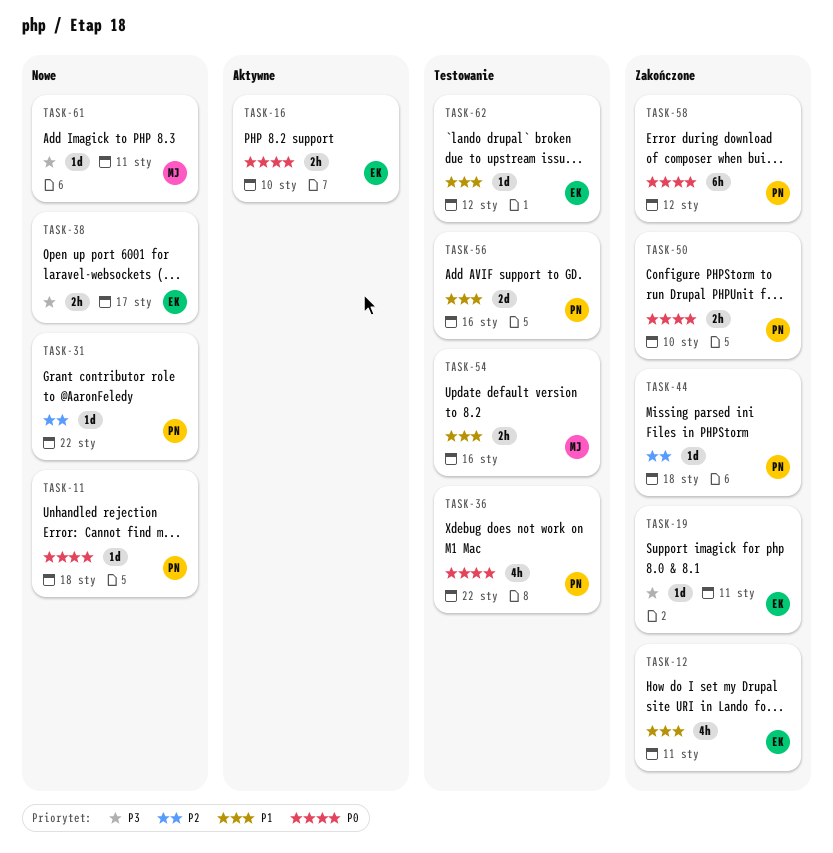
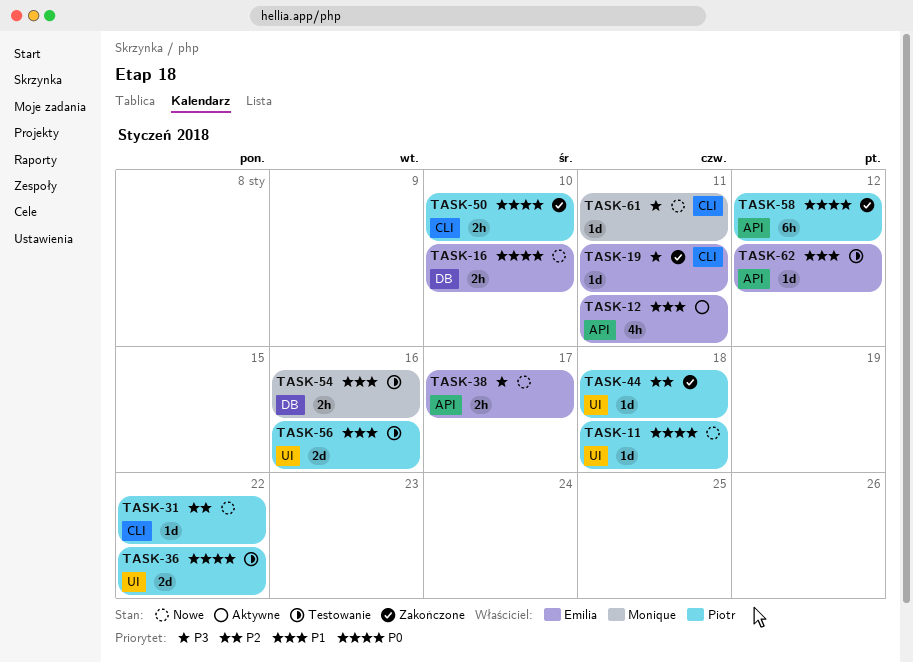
TASK-12, status: Zakończone -> Aktywne
TASK-16, status: Aktywne -> Nowe
TASK-36, estimate: 4h -> 2d

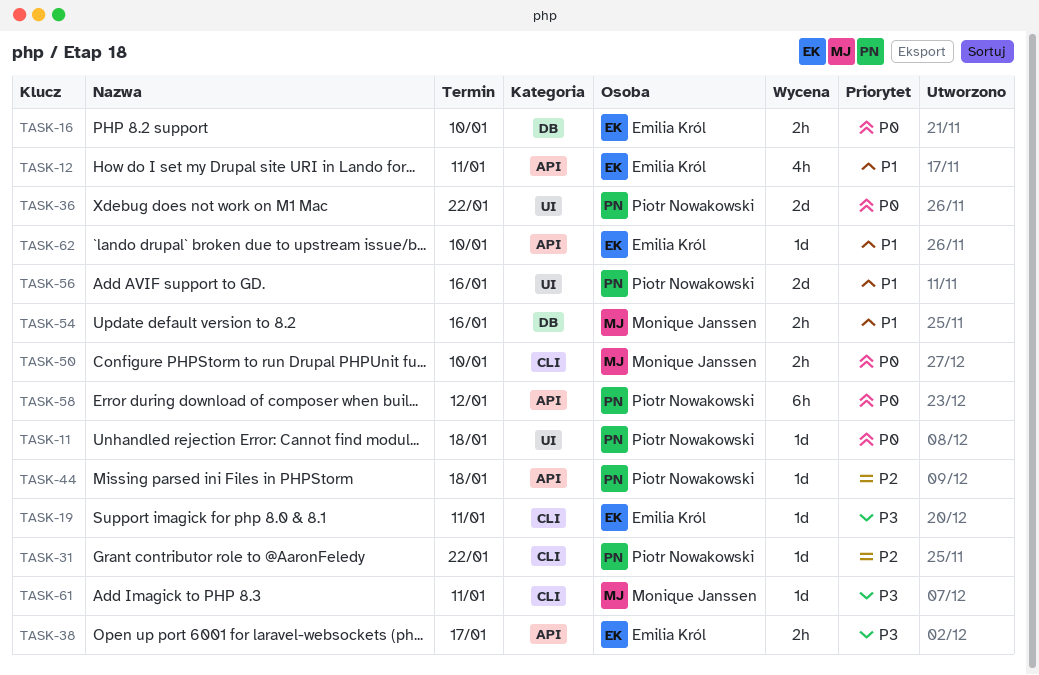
TASK-44, label: UI -> API
TASK-50, owner: Piotr Nowakowski -> Monique Janssen
TASK-62, due: Jan 12 -> Jan 10

